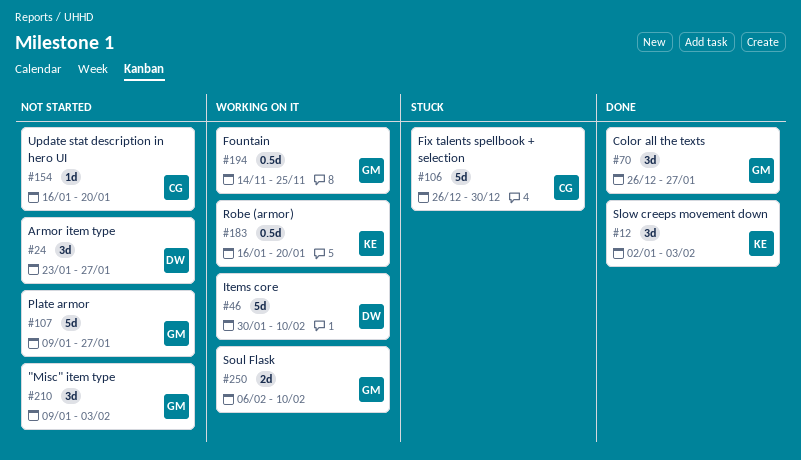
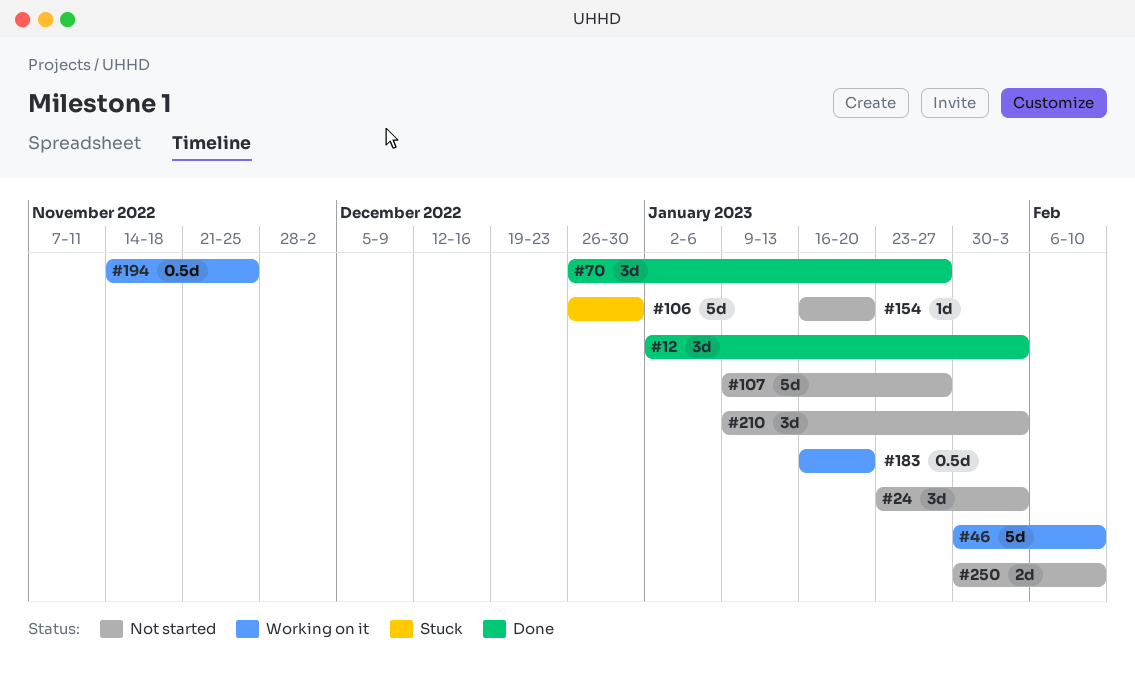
#24, due: Jan 27 -> Feb 3
#250, status: Working on it -> Not started
#250, start: Feb 6 -> Jan 30

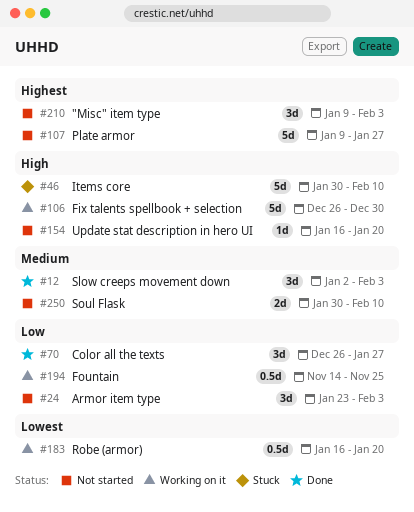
#46, status: Working on it -> Stuck
#106, status: Stuck -> Working on it

